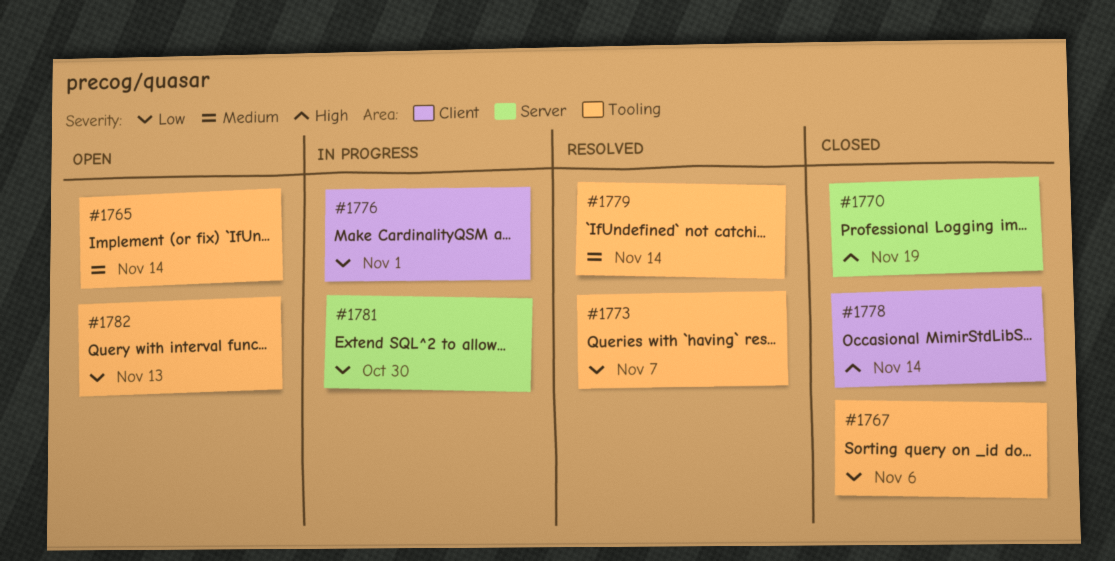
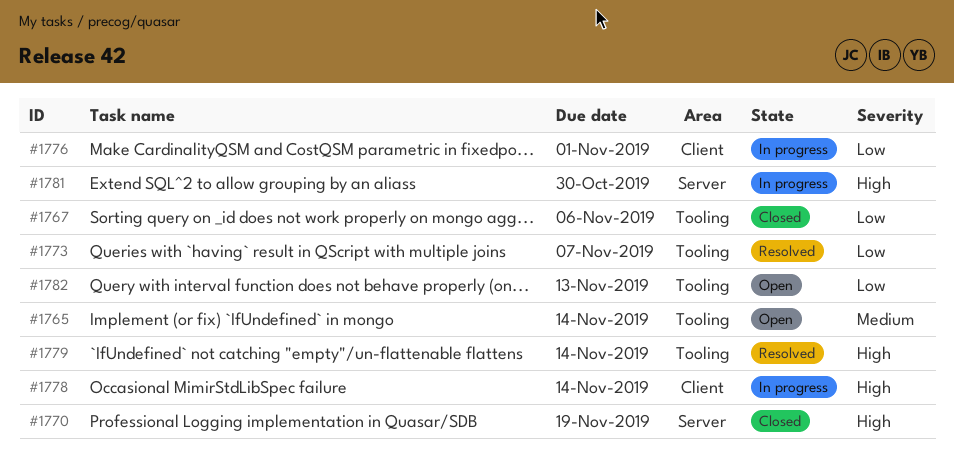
#1778, status: Closed -> In progress
#1779, priority: Medium -> High
#1781, priority: Low -> High

